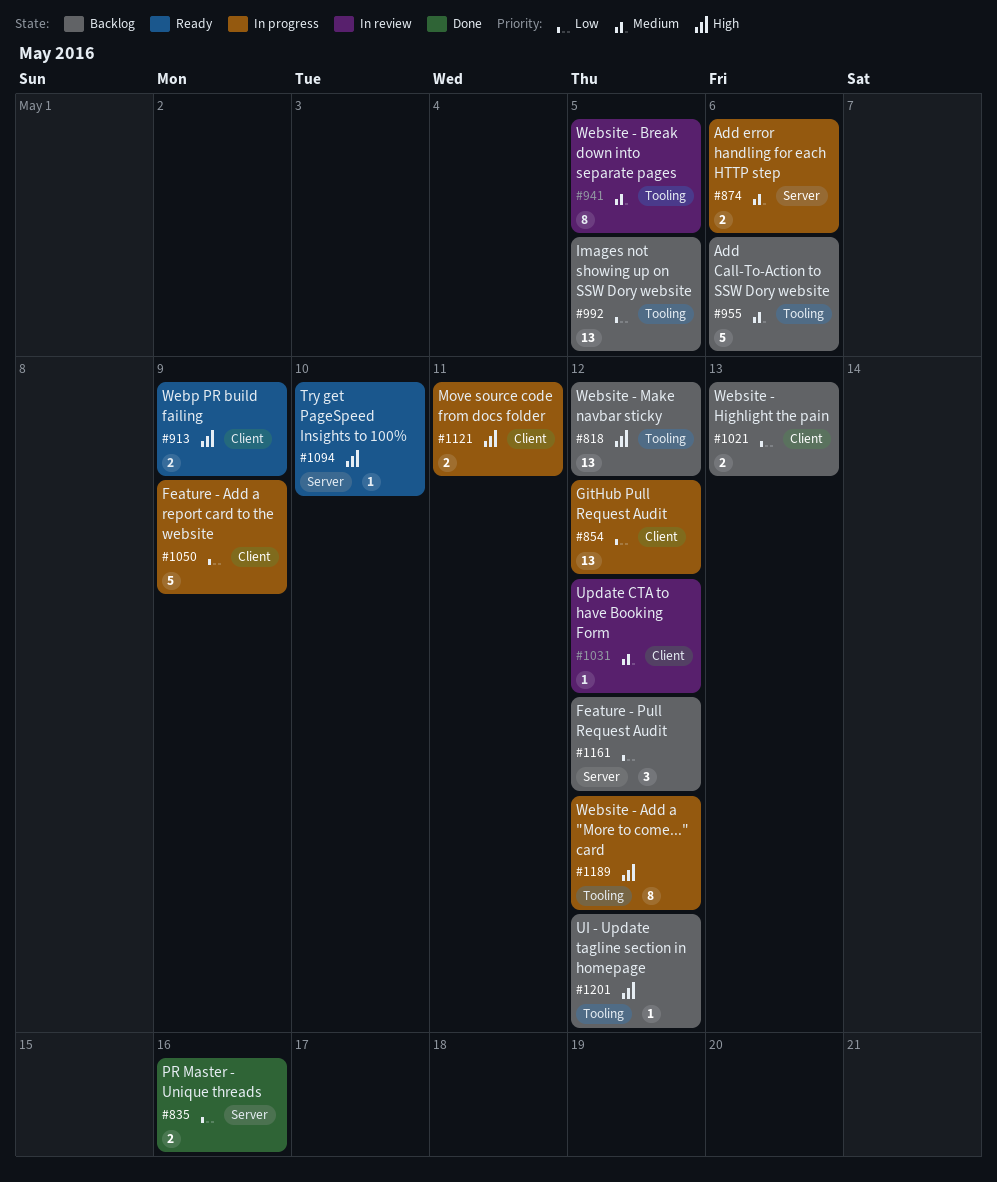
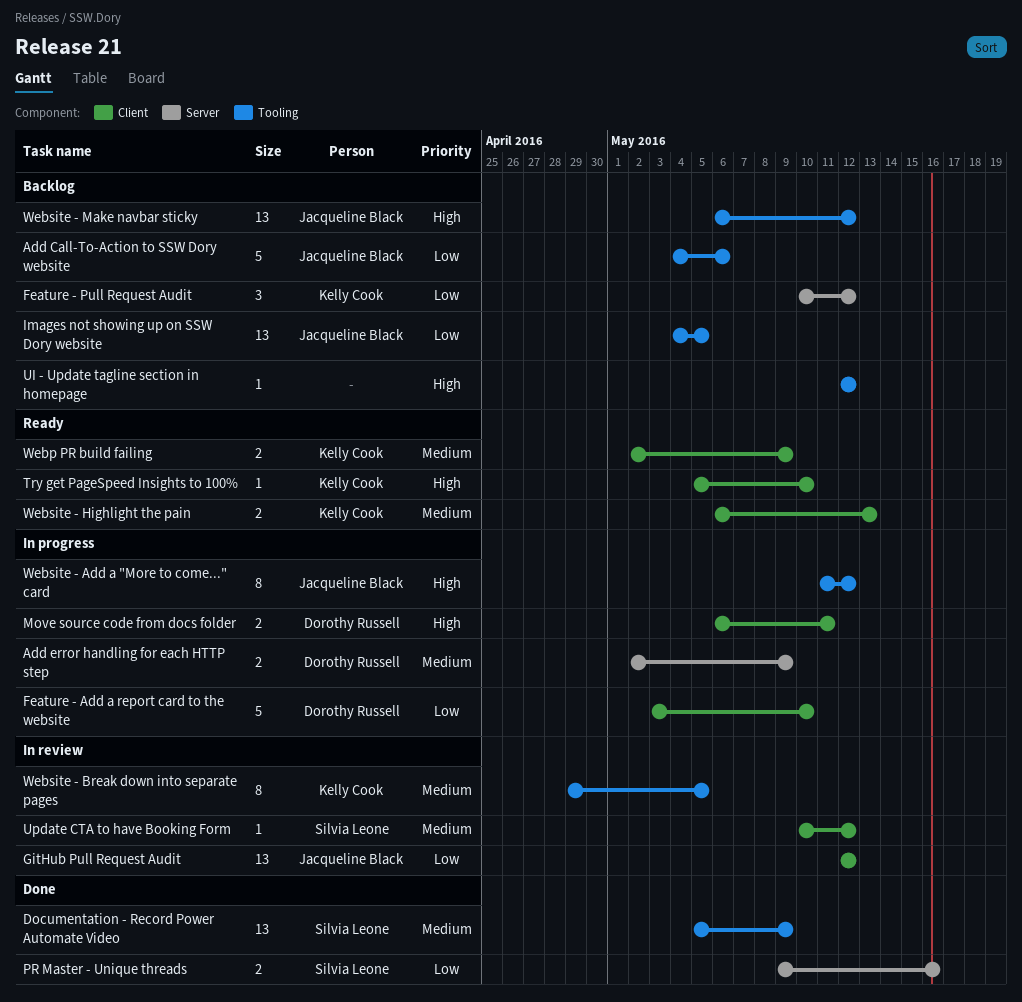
Add Call-To-Action to SSW Dory website, priority: Medium -> Low
Add error handling for each HTTP step, due: May 6 -> May 9
Documentation - Record Power Automate Video: none -> present
Feature - Add a report card to the website, due: May 9 -> May 10
GitHub Pull Request Audit, status: In progress -> In review
Try get PageSpeed Insights to 100%, label: Server -> Client
Webp PR build failing, priority: High -> Medium
Website - Highlight the pain, status: Backlog -> Ready
Website - Highlight the pain, priority: Low -> Medium

